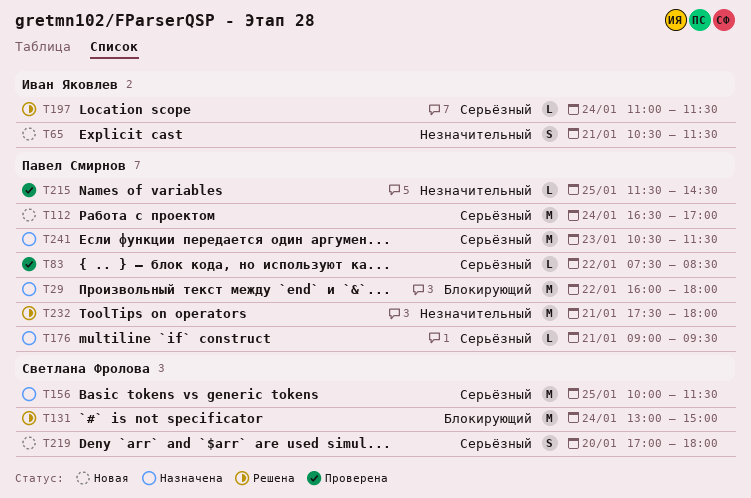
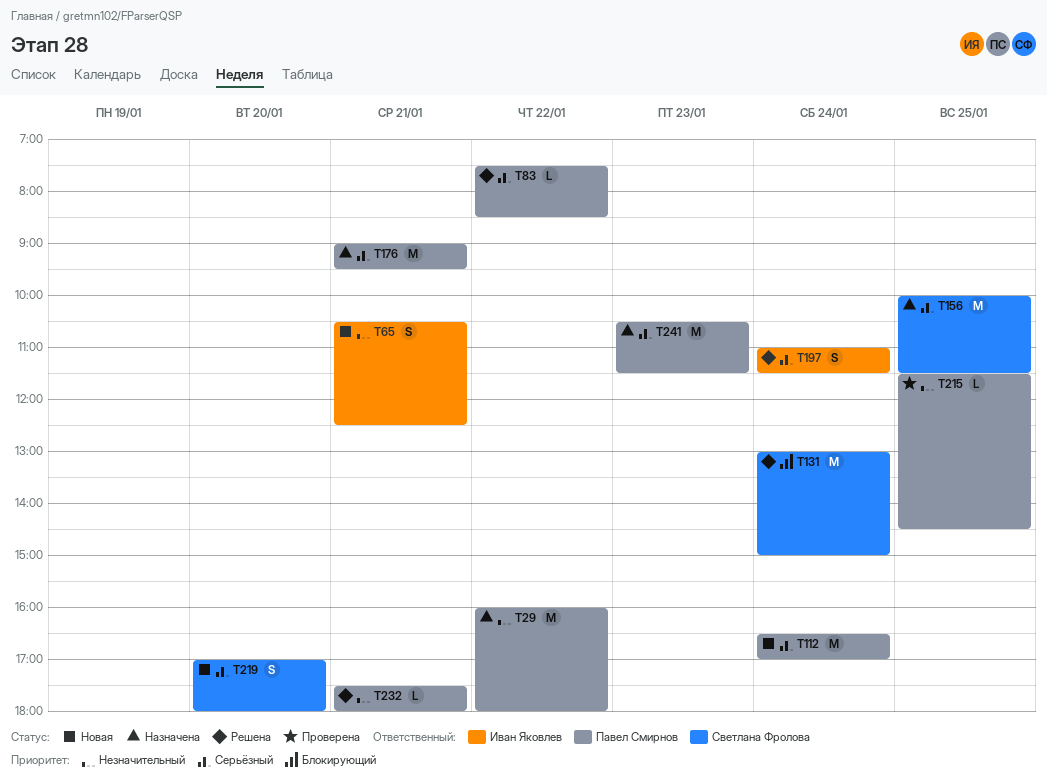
T29, priority: Блокирующий -> Незначительный
T65, ends: 11:30 -> 12:30
T83, status: Проверена -> Решена
T176, estimate: L -> M
T197, estimate: L -> S
T232, estimate: M -> L

